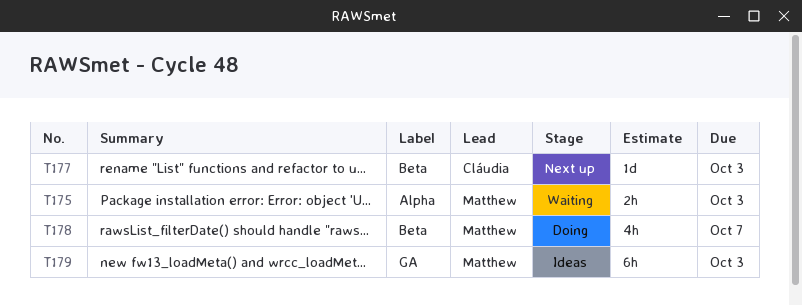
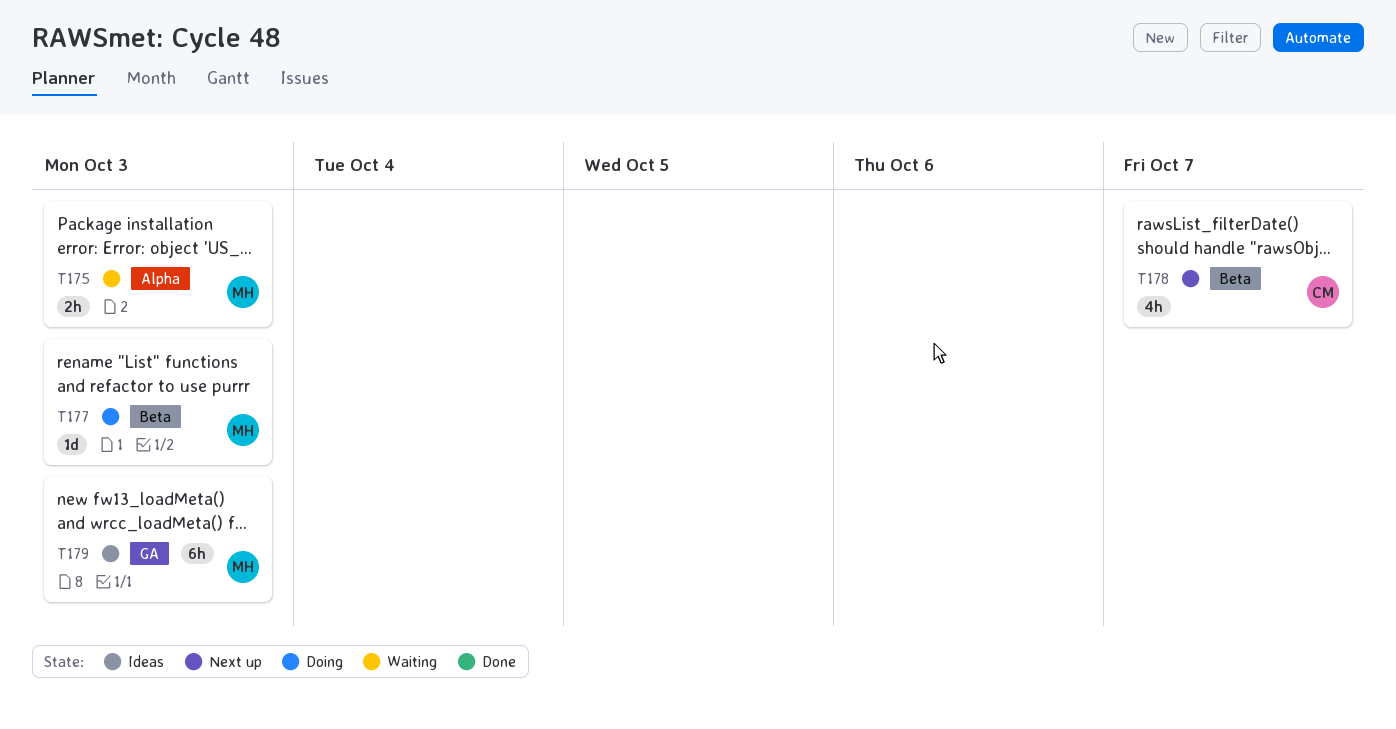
T177, status: Next up -> Doing
T177, owner: Cláudia -> Matthew
T178, status: Doing -> Next up
T178, owner: Matthew -> Cláudia

